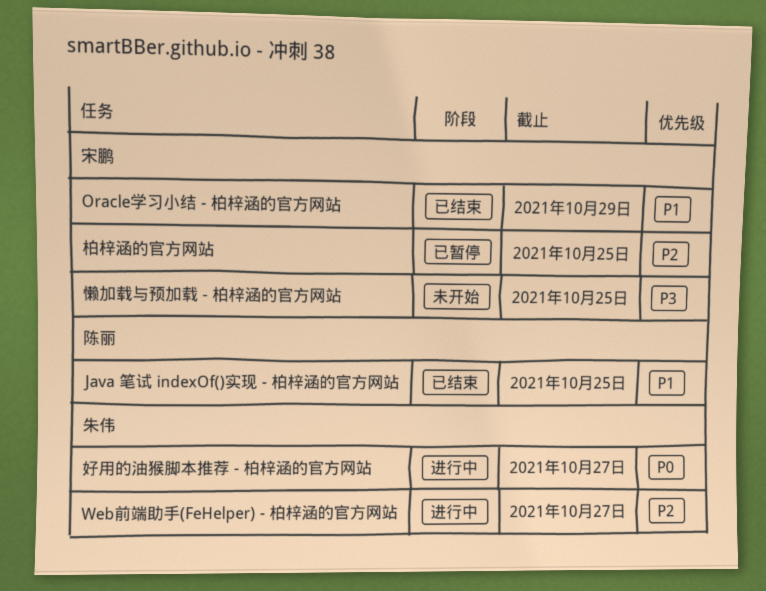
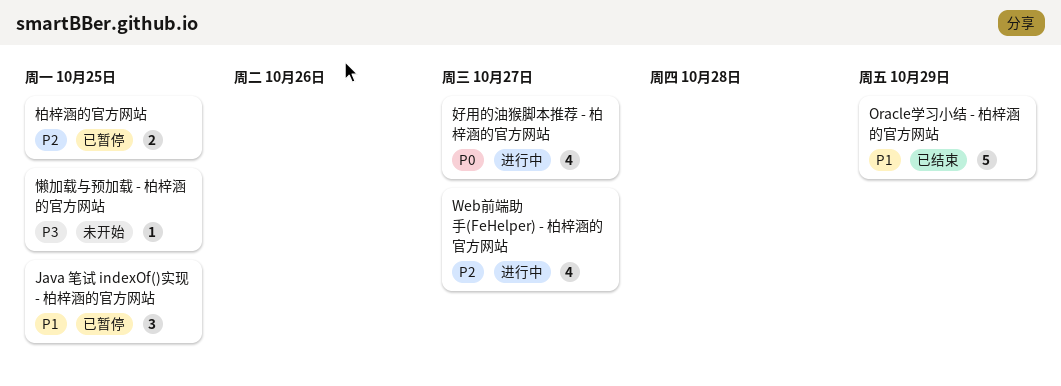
Java 笔试 indexOf()实现 - 柏梓涵的官方网站, status: 已结束 -> 已暂停

